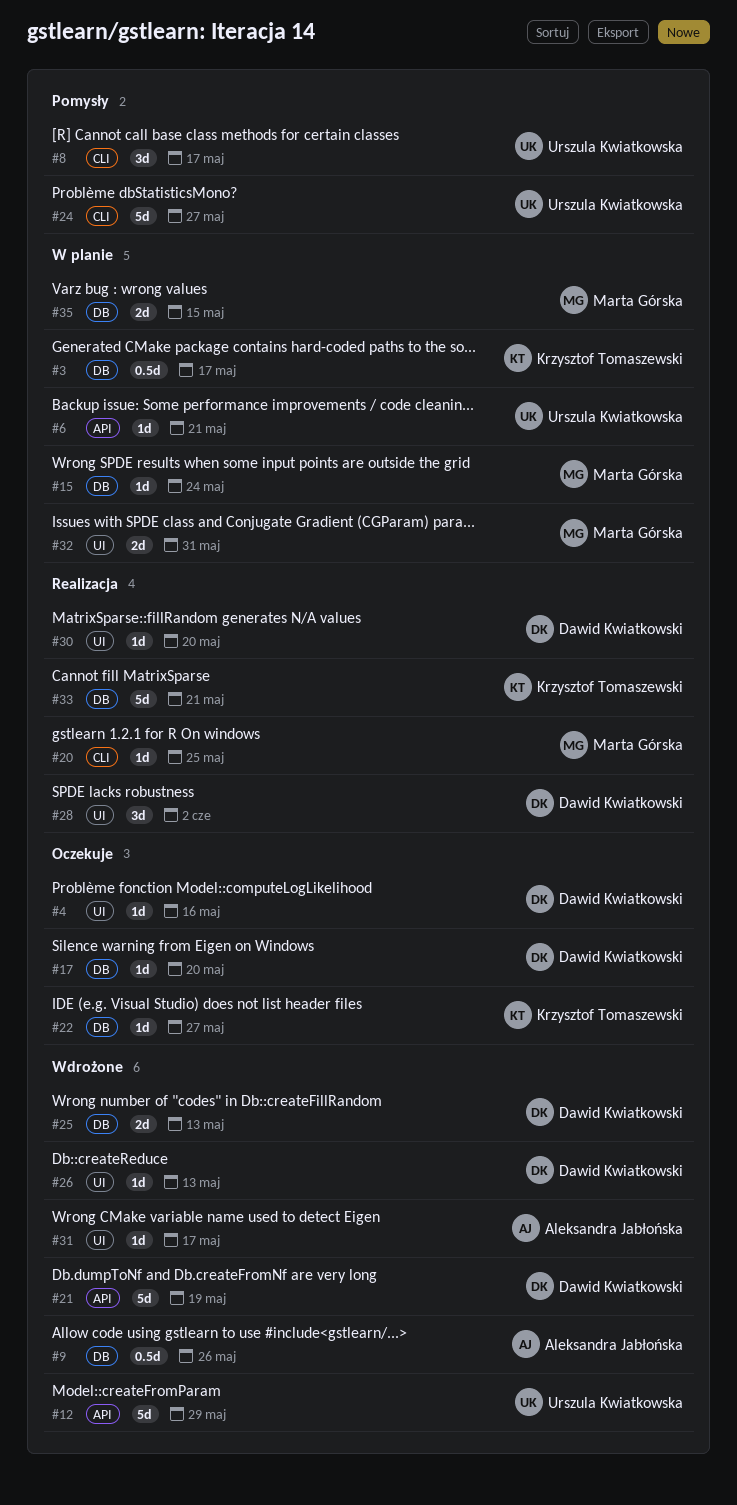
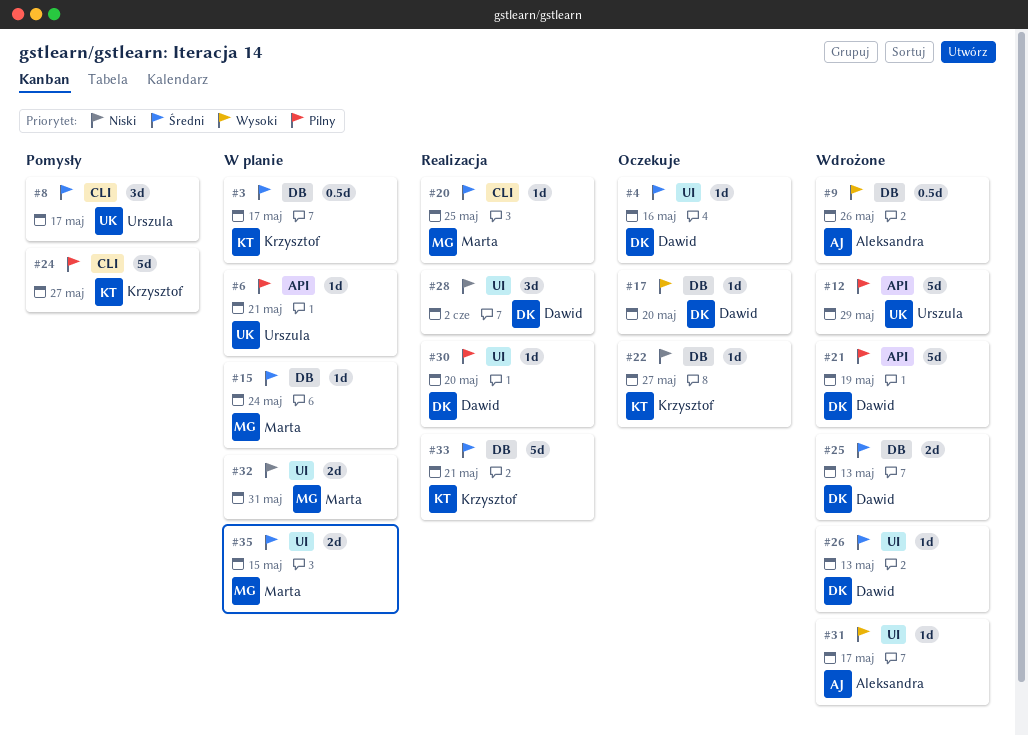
#24, owner: Urszula Kwiatkowska -> Krzysztof Tomaszewski
#35, label: DB -> UI

